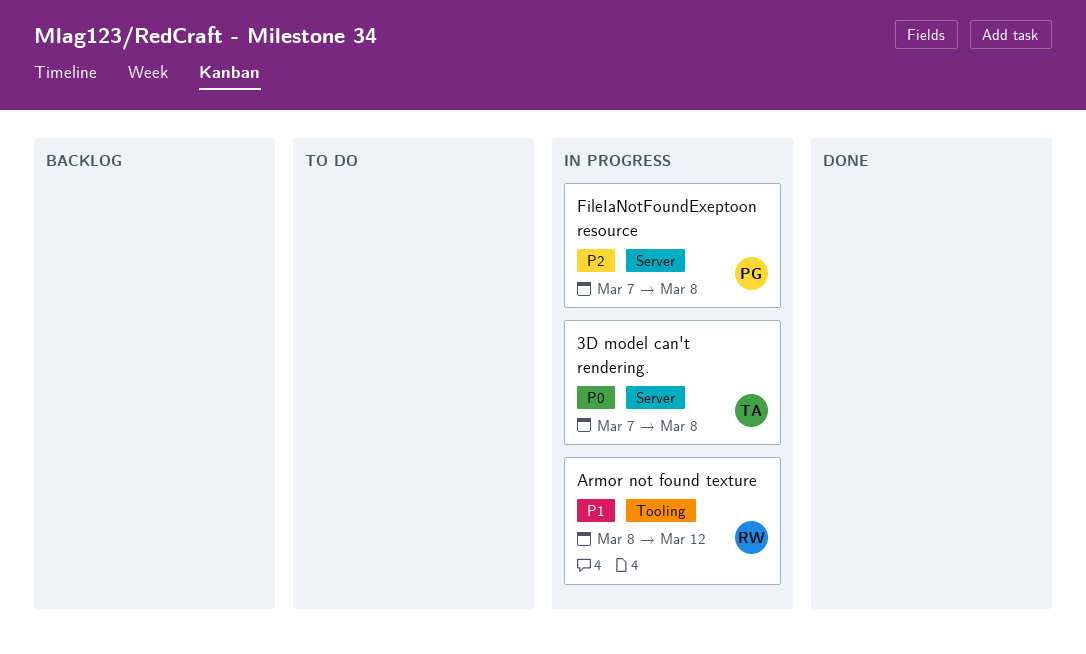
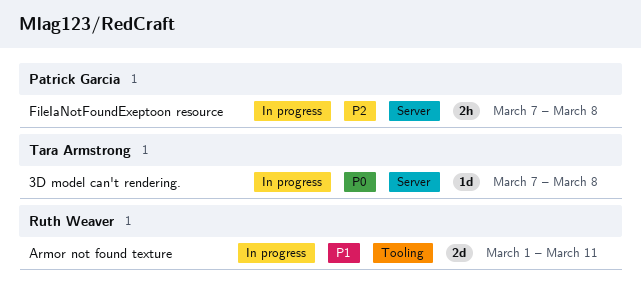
Armor not found texture, start: Mar 8 -> Mar 1
Armor not found texture, due: Mar 12 -> Mar 11

